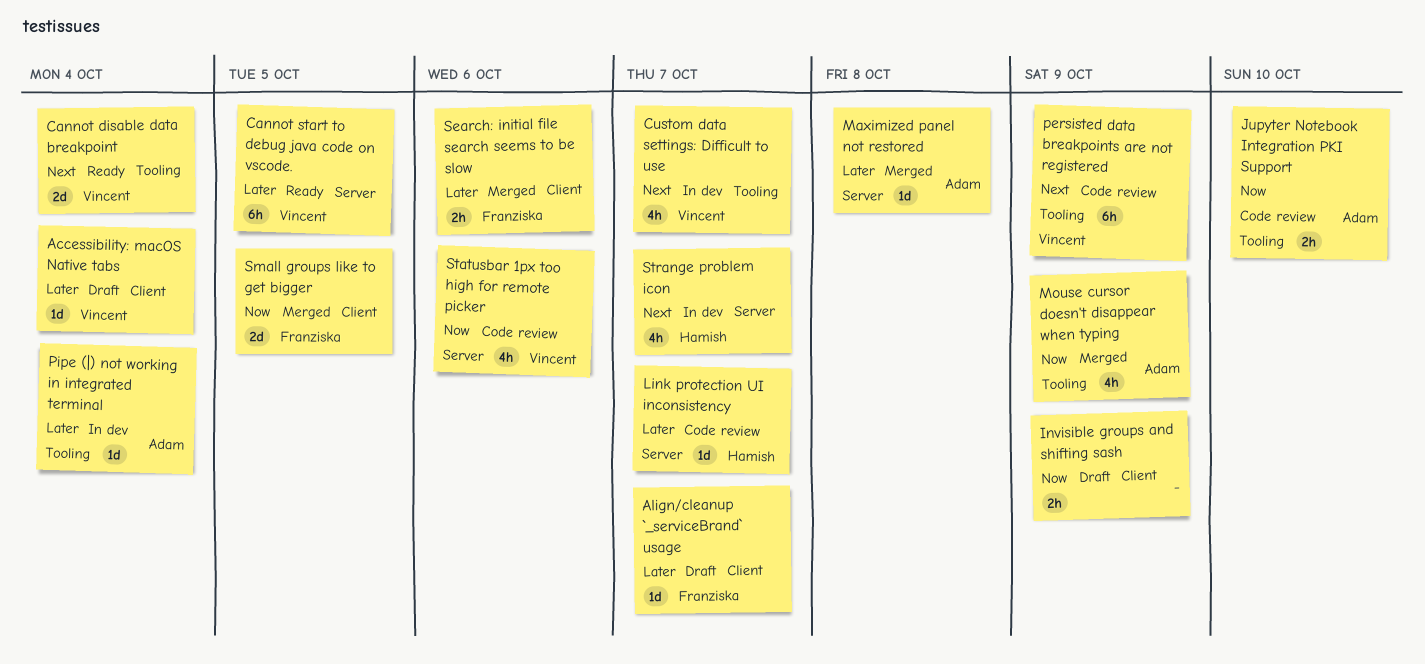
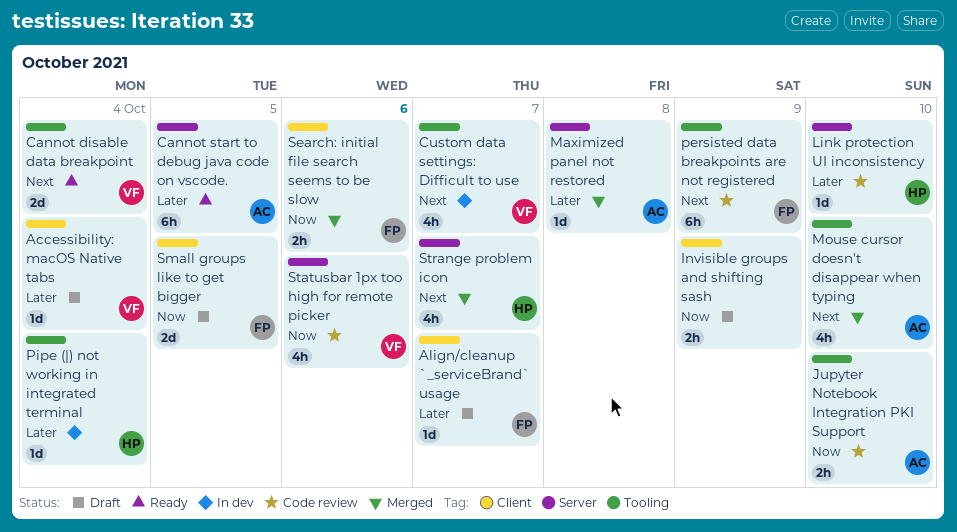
Cannot start to debug java code on vscode., owner: Vincent -> Adam
Link protection UI inconsistency, due: Oct 7 -> Oct 10
Mouse cursor doesn't disappear when typing, priority: Now -> Next
Mouse cursor doesn't disappear when typing, due: Oct 9 -> Oct 10
persisted data breakpoints are not registered, owner: Vincent -> Franziska
Pipe (|) not working in integrated terminal, owner: Adam -> Hamish
Search: initial file search seems to be slow, priority: Later -> Now
Small groups like to get bigger, status: Merged -> Draft
Strange problem icon, status: In dev -> Merged

